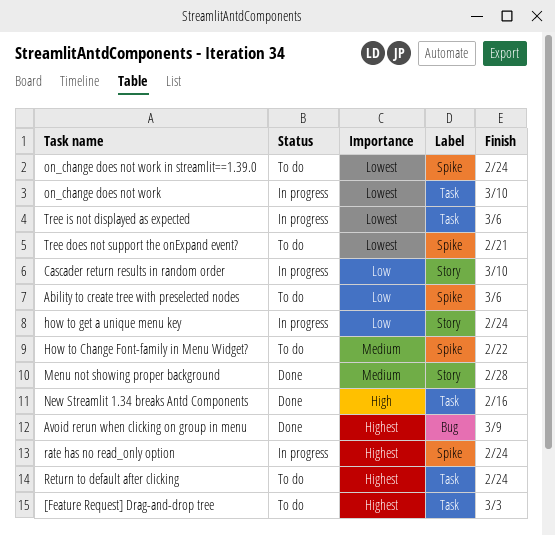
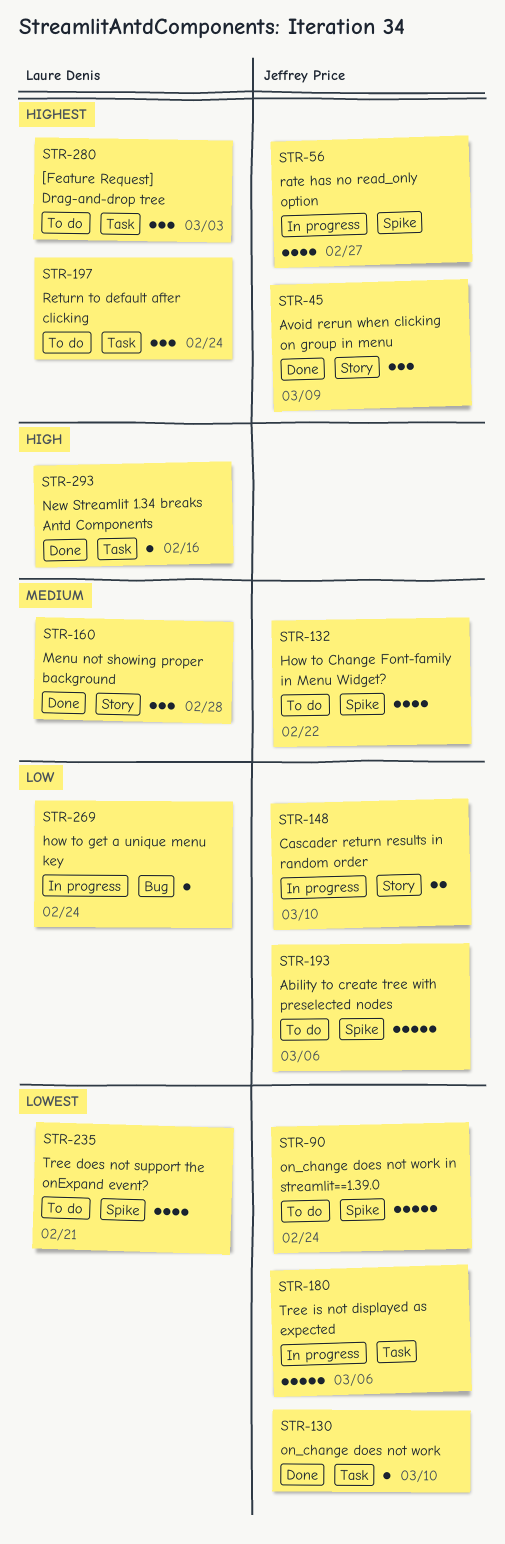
Avoid rerun when clicking on group in menu, label: Bug -> Story
how to get a unique menu key, label: Story -> Bug
on_change does not work, status: In progress -> Done
rate has no read_only option, due: Feb 24 -> Feb 27

